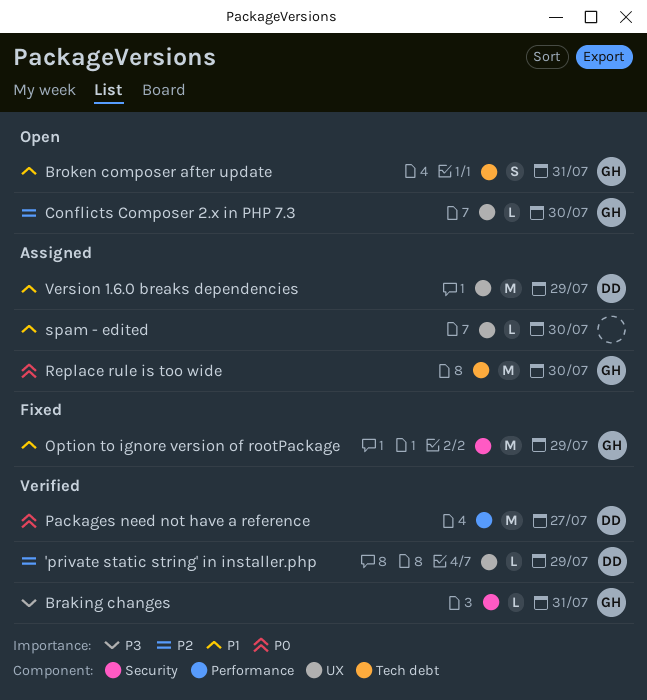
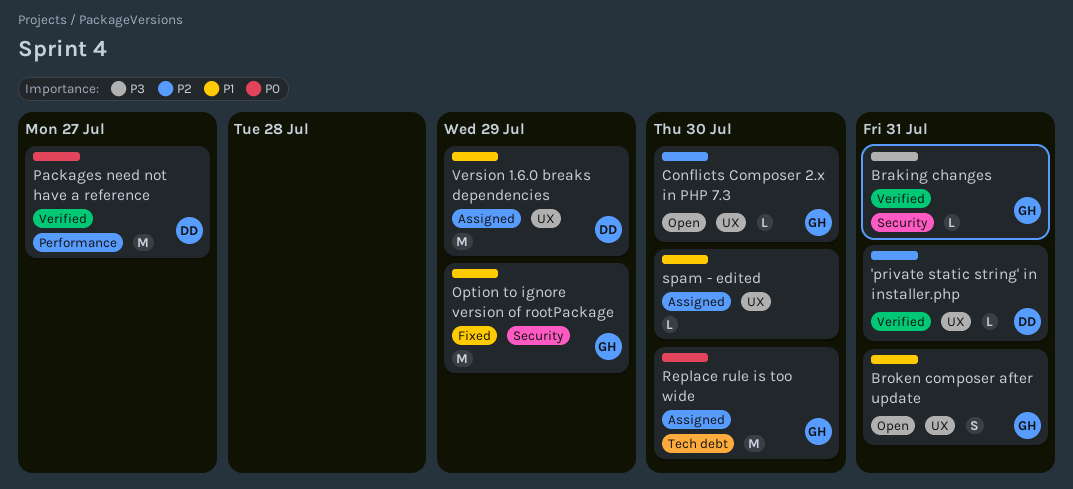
'private static string' in installer.php, due: Jul 29 -> Jul 31
Broken composer after update, label: Tech debt -> UX

